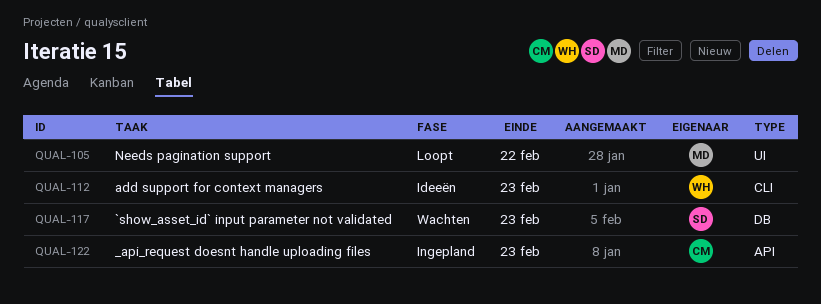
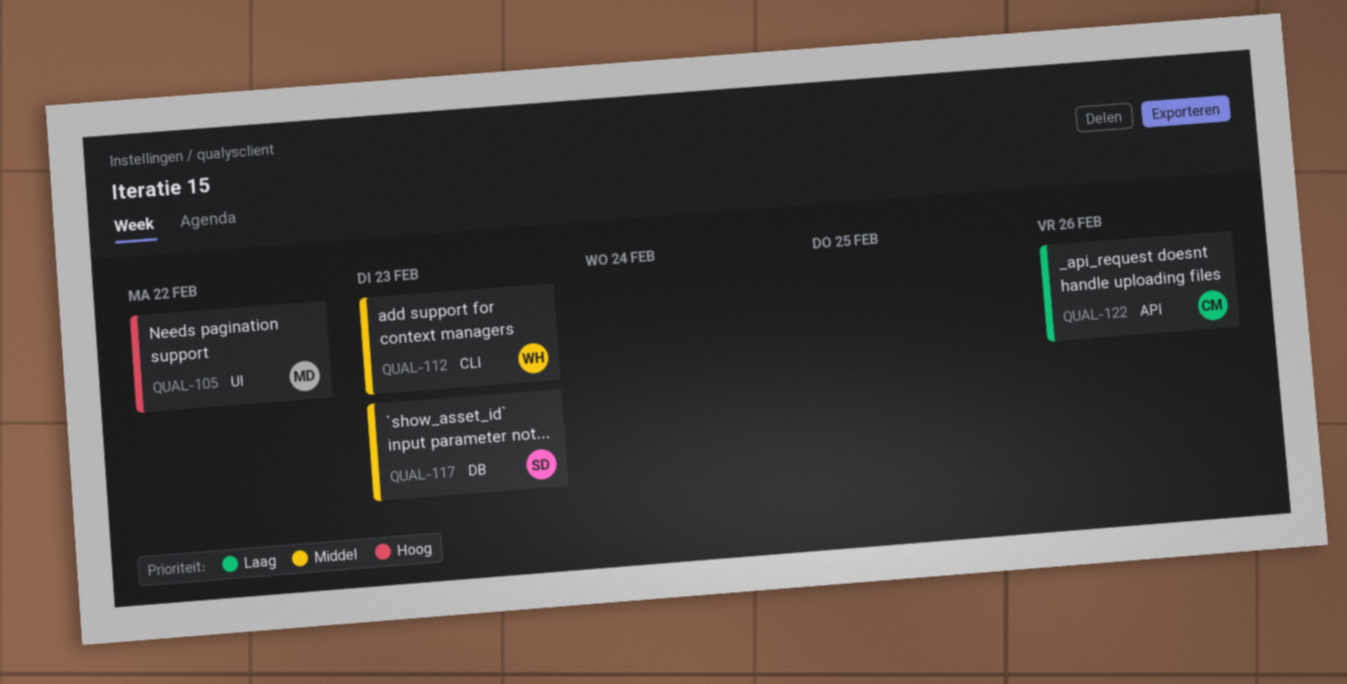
QUAL-122, due: Feb 23 -> Feb 26

